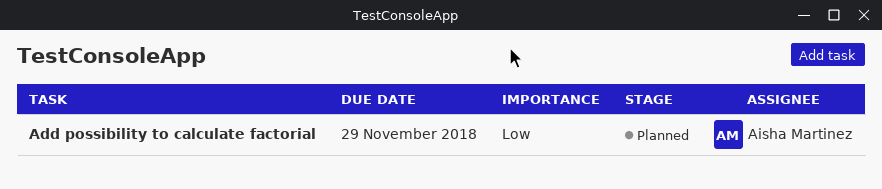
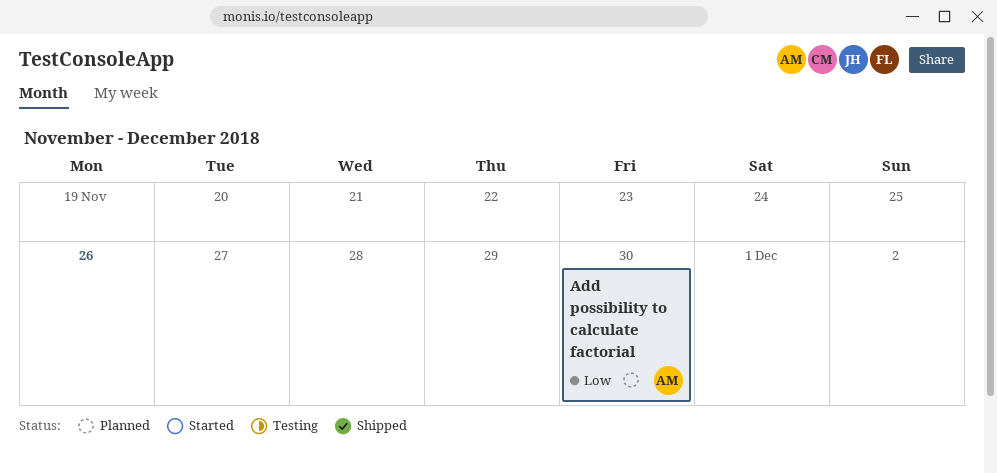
Add possibility to calculate factorial, due: Nov 29 -> Nov 30

